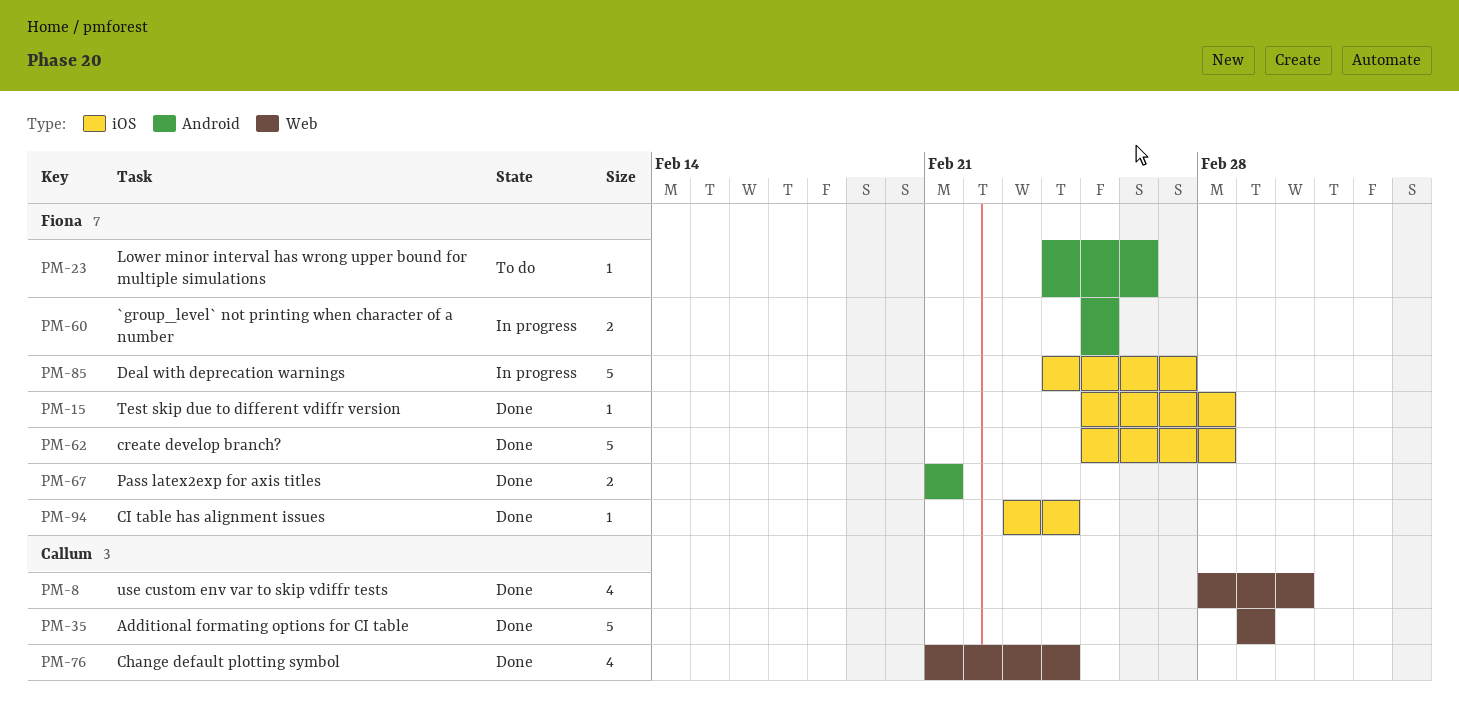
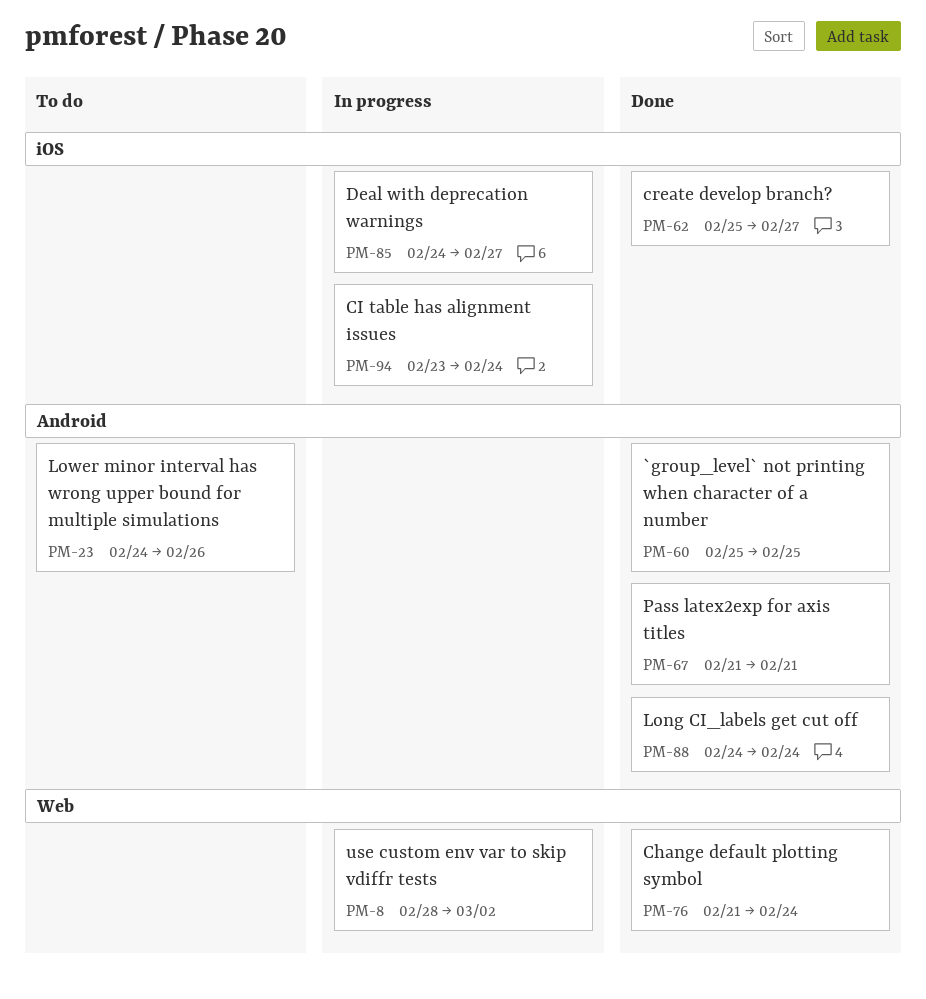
PM-8, status: Done -> In progress
PM-15: present -> none
PM-35: present -> none
PM-60, status: In progress -> Done
PM-62, due: Feb 28 -> Feb 27
PM-88: none -> present
PM-94, status: Done -> In progress

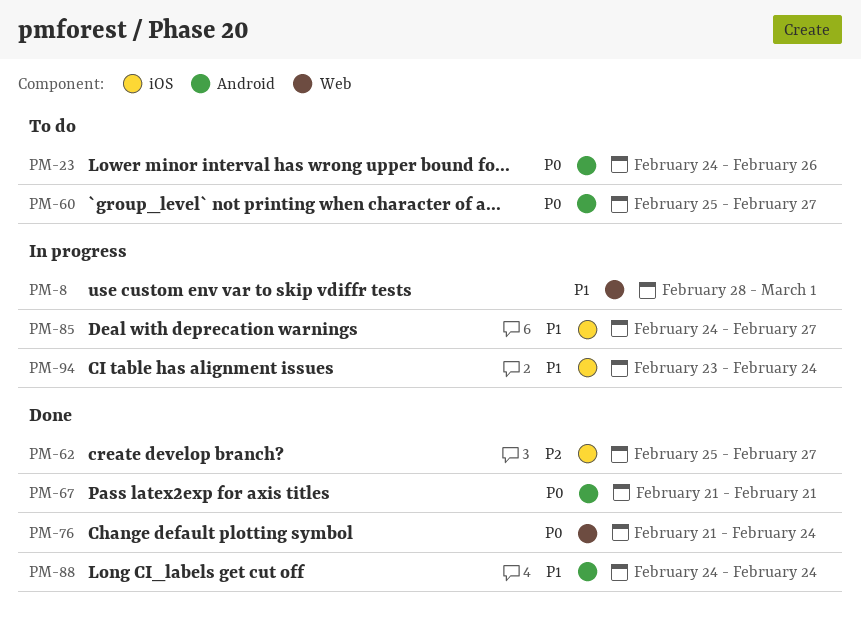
PM-8, due: Mar 2 -> Mar 1
PM-60, status: Done -> To do
PM-60, due: Feb 25 -> Feb 27

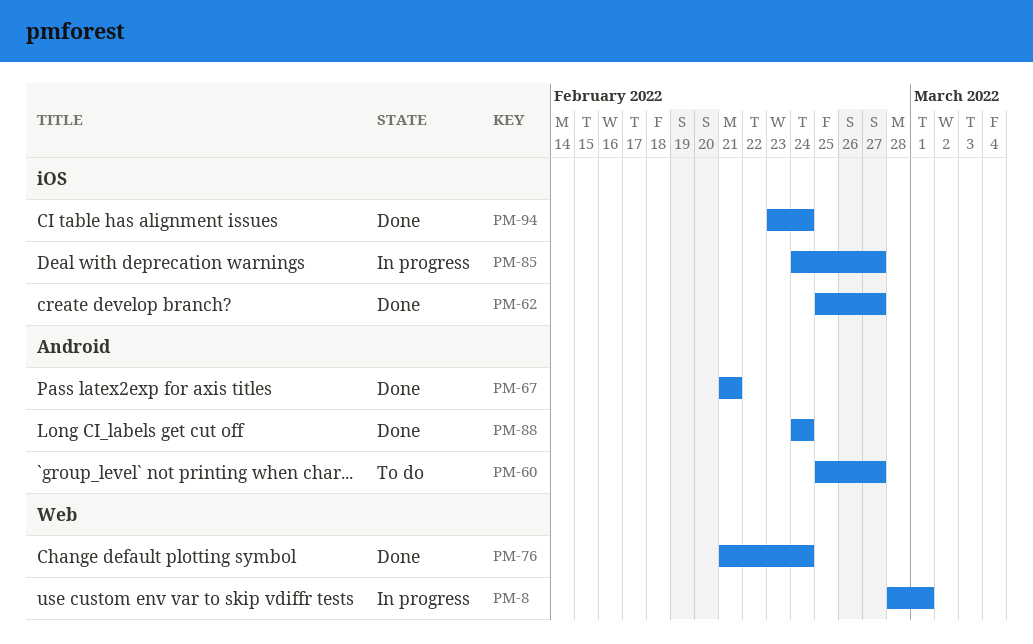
PM-23: present -> none
PM-94, status: In progress -> Done

